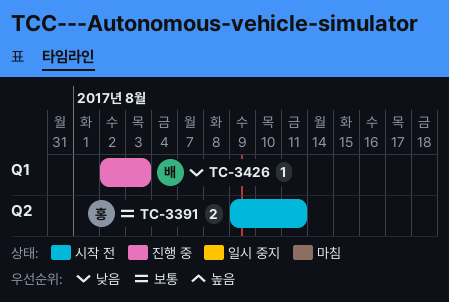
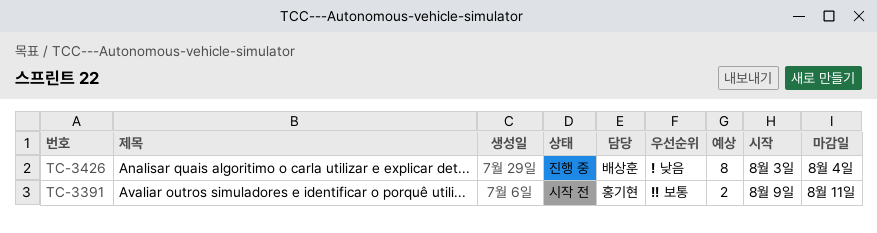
TC-3426, estimate: 1 -> 8
TC-3426, start: Aug 2 -> Aug 3
TC-3426, due: Aug 3 -> Aug 4

